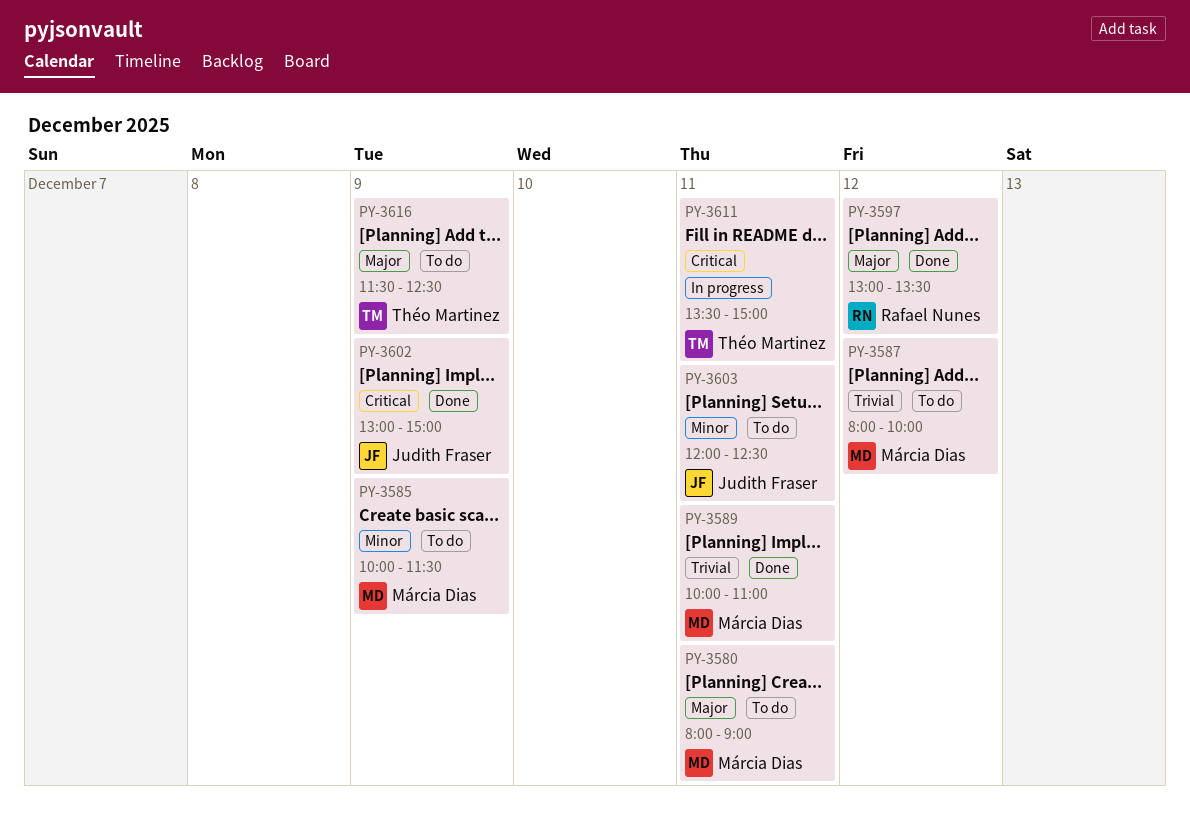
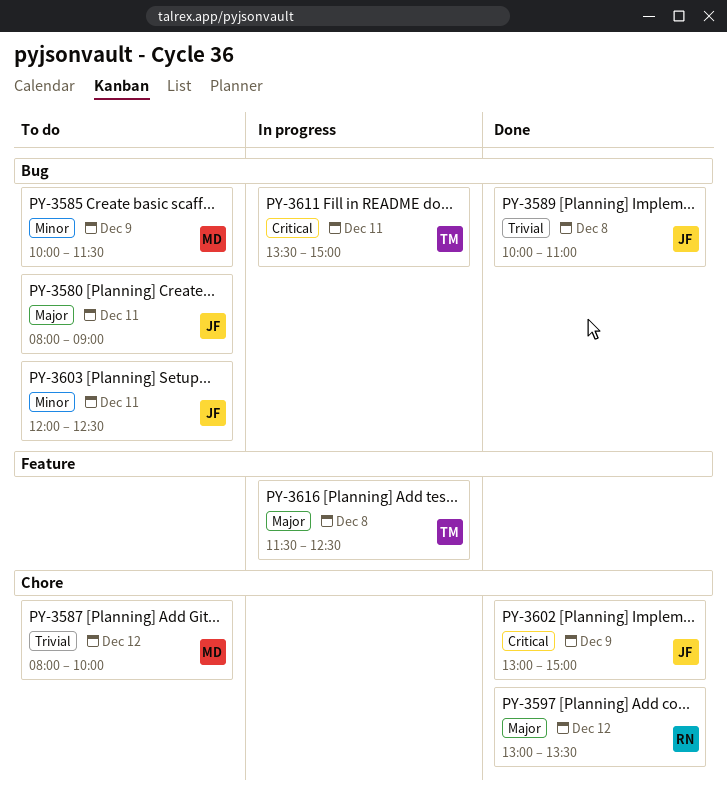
PY-3580, owner: Márcia Dias -> Judith Fraser
PY-3589, owner: Márcia Dias -> Judith Fraser
PY-3589, day: Dec 11 -> Dec 8
PY-3616, status: To do -> In progress
PY-3616, day: Dec 9 -> Dec 8

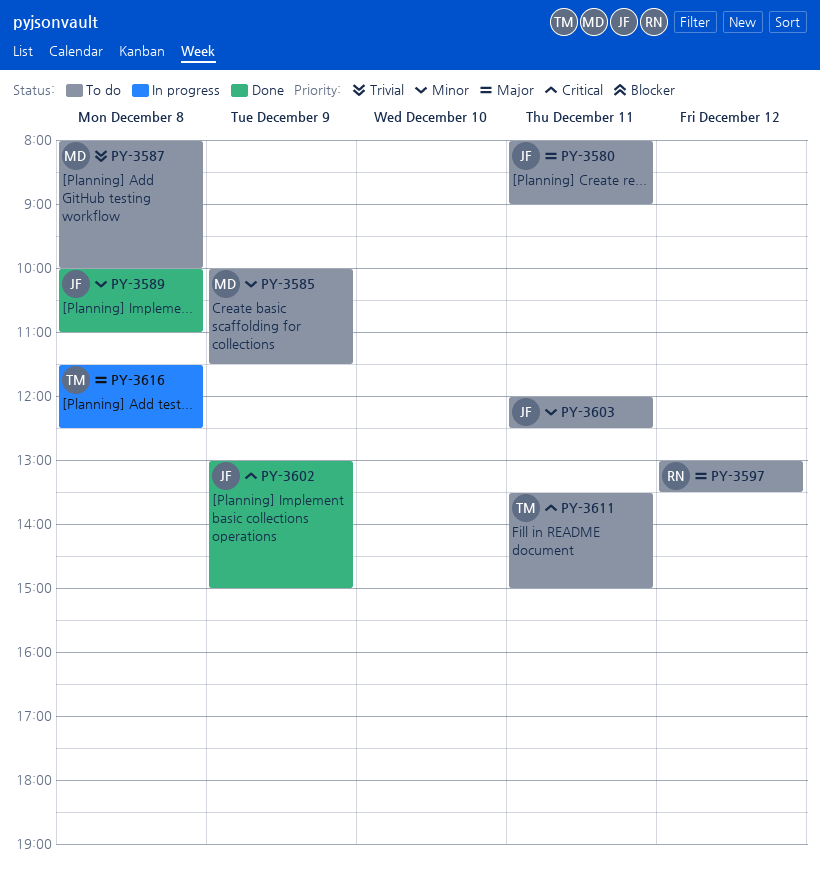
PY-3587, day: Dec 12 -> Dec 8
PY-3589, priority: Trivial -> Minor
PY-3597, status: Done -> To do
PY-3611, status: In progress -> To do

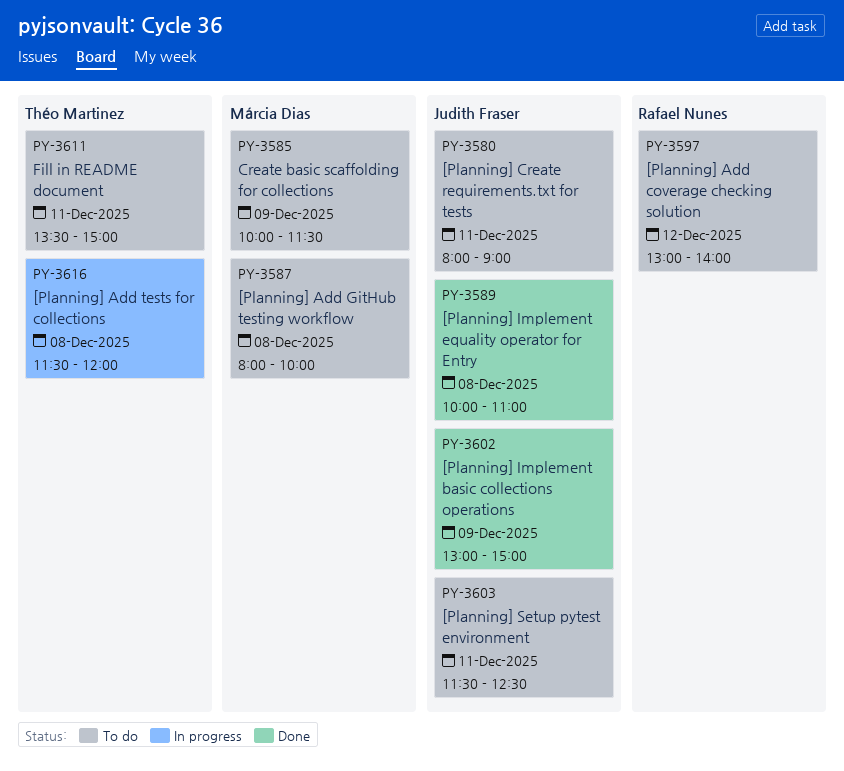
PY-3597, ends: 13:30 -> 14:00
PY-3603, begins: 12:00 -> 11:30
PY-3616, ends: 12:30 -> 12:00

